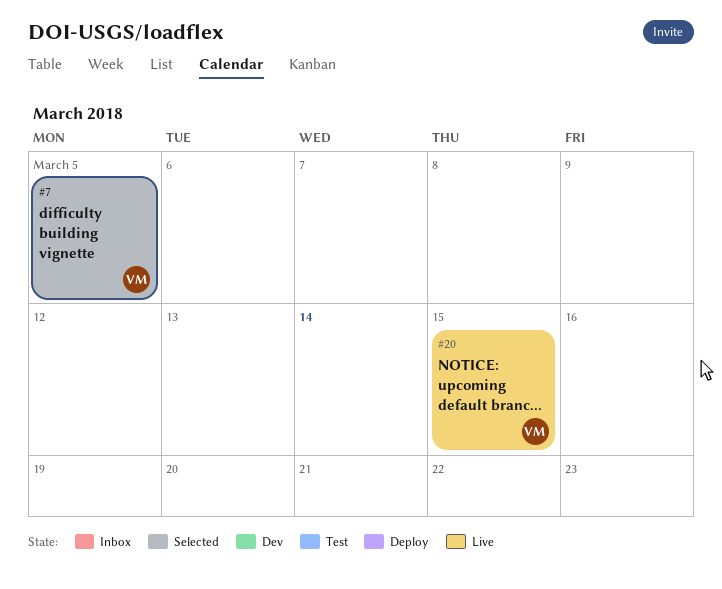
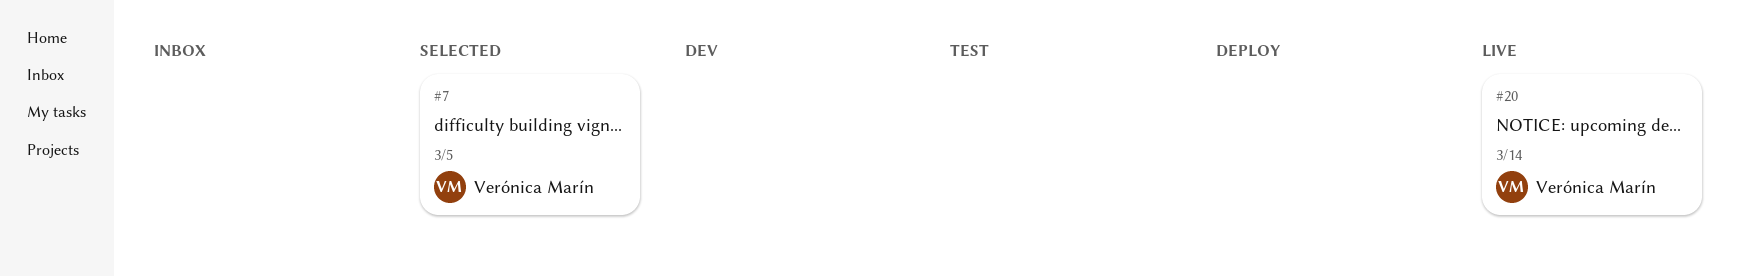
#20, due: Mar 15 -> Mar 14

